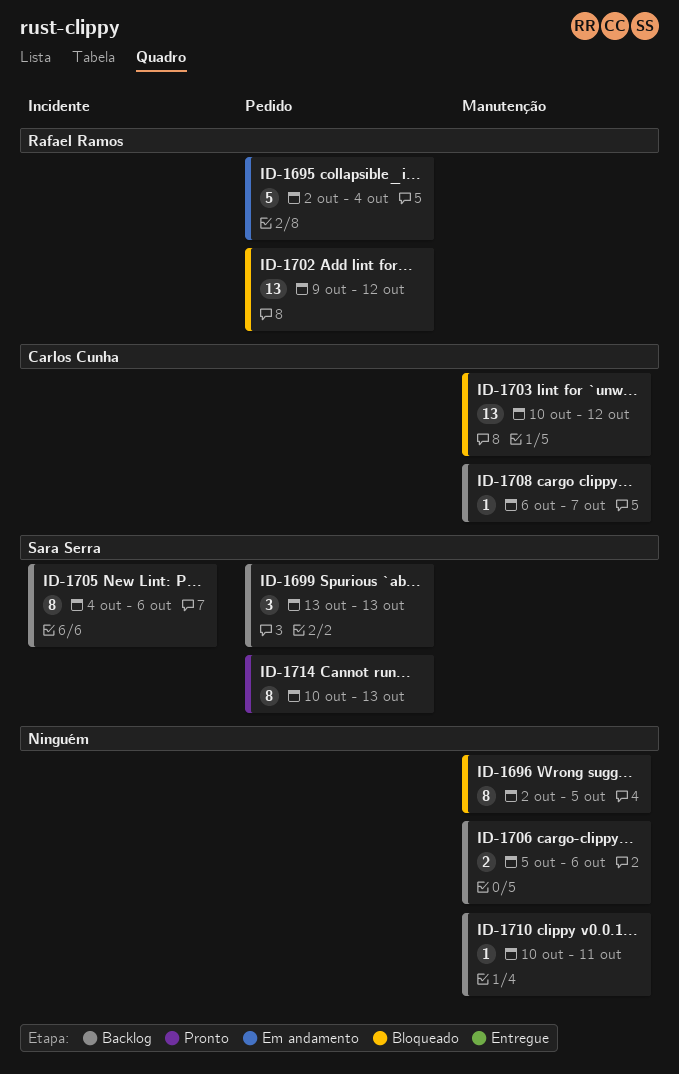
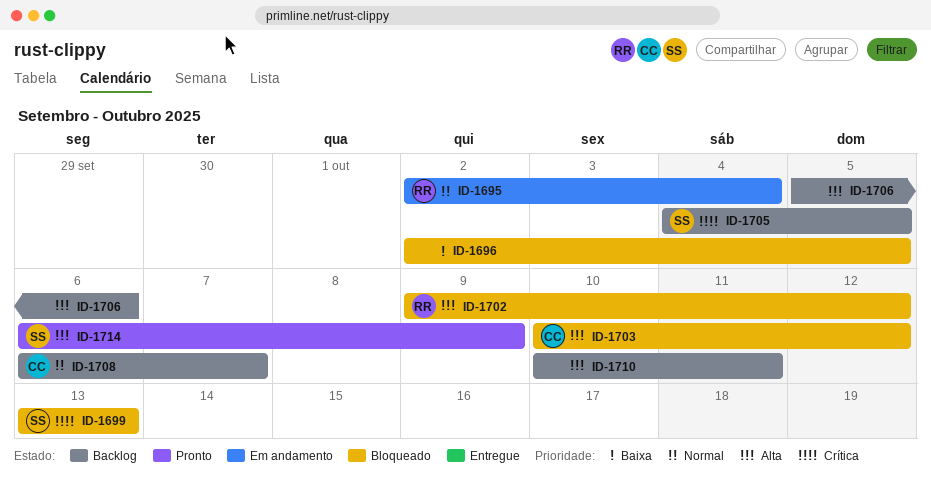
ID-1699, status: Backlog -> Bloqueado
ID-1705, due: Oct 6 -> Oct 5
ID-1714, start: Oct 10 -> Oct 6
ID-1714, due: Oct 13 -> Oct 9

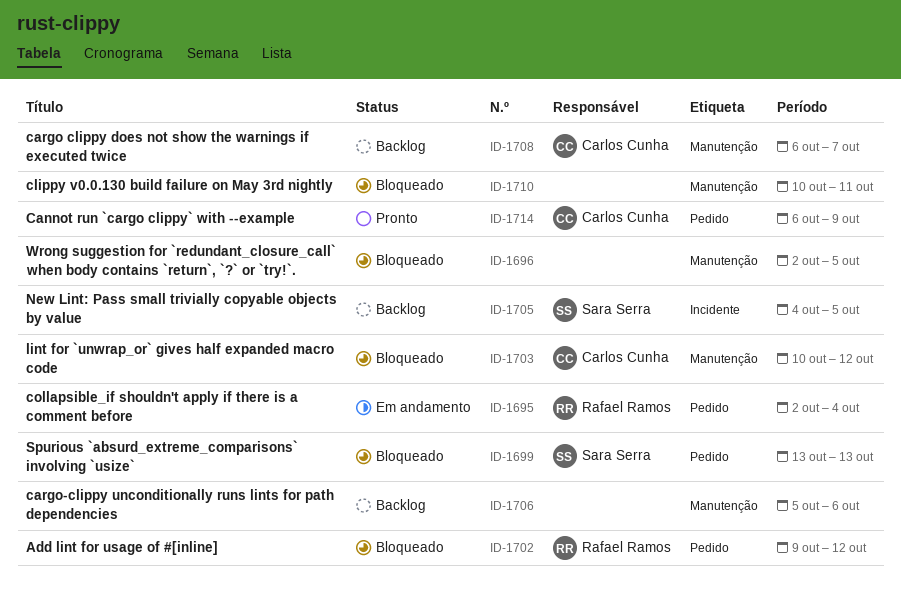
ID-1710, status: Backlog -> Bloqueado
ID-1714, owner: Sara Serra -> Carlos Cunha

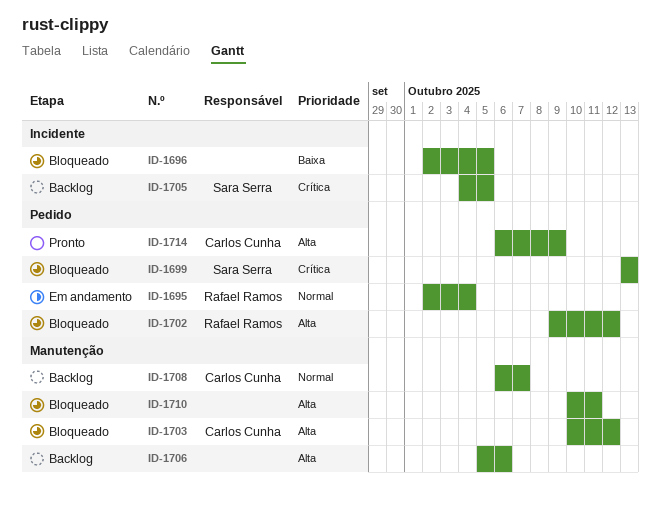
ID-1696, label: Manutenção -> Incidente

